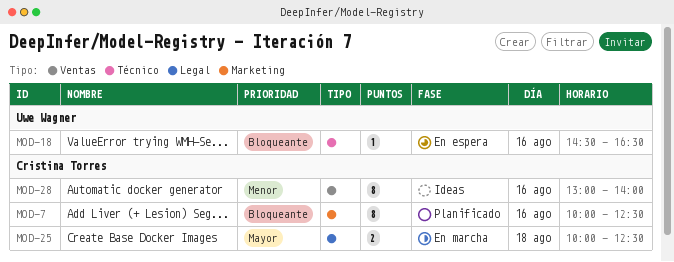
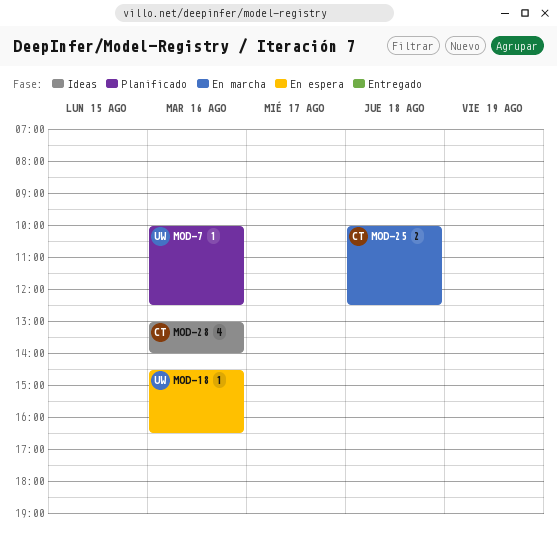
MOD-7, owner: Cristina Torres -> Uwe Wagner
MOD-7, estimate: 8 -> 1
MOD-28, estimate: 8 -> 4

